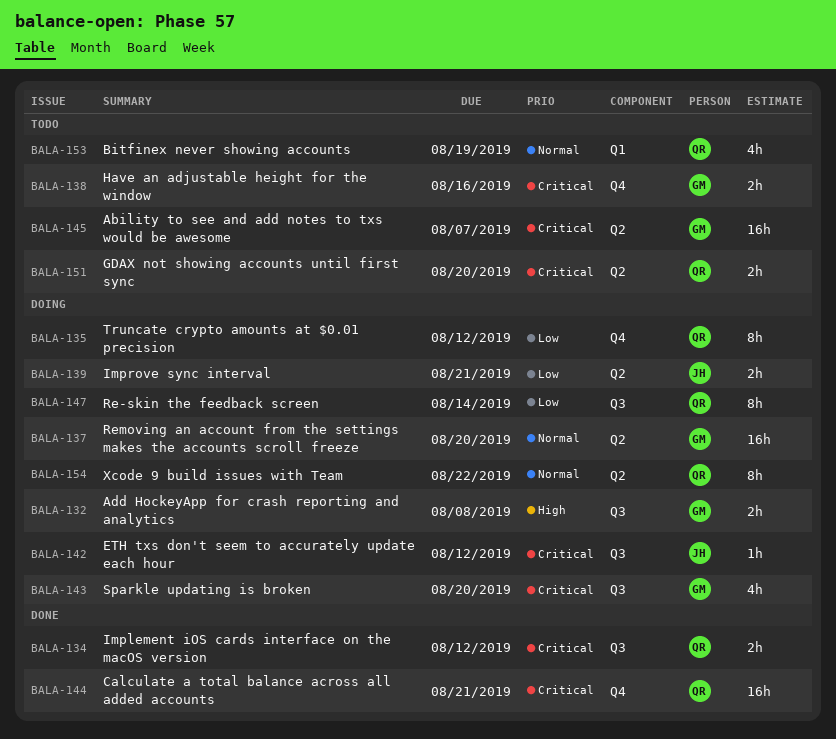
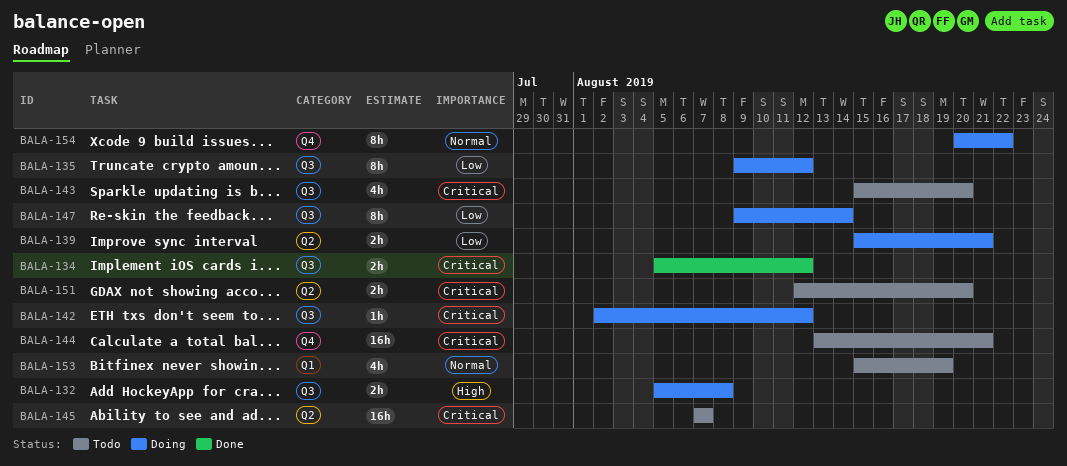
BALA-135, label: Q4 -> Q3
BALA-137: present -> none
BALA-138: present -> none
BALA-143, status: Doing -> Todo
BALA-144, status: Done -> Todo
BALA-154, label: Q2 -> Q4

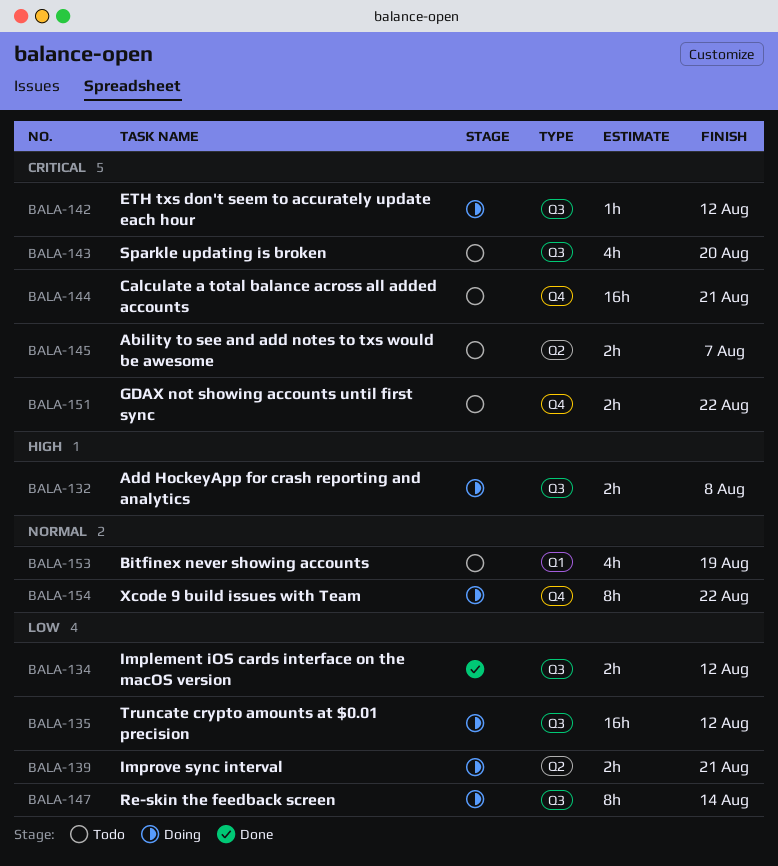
BALA-134, priority: Critical -> Low
BALA-135, estimate: 8h -> 16h
BALA-145, estimate: 16h -> 2h
BALA-151, label: Q2 -> Q4
BALA-151, due: Aug 20 -> Aug 22

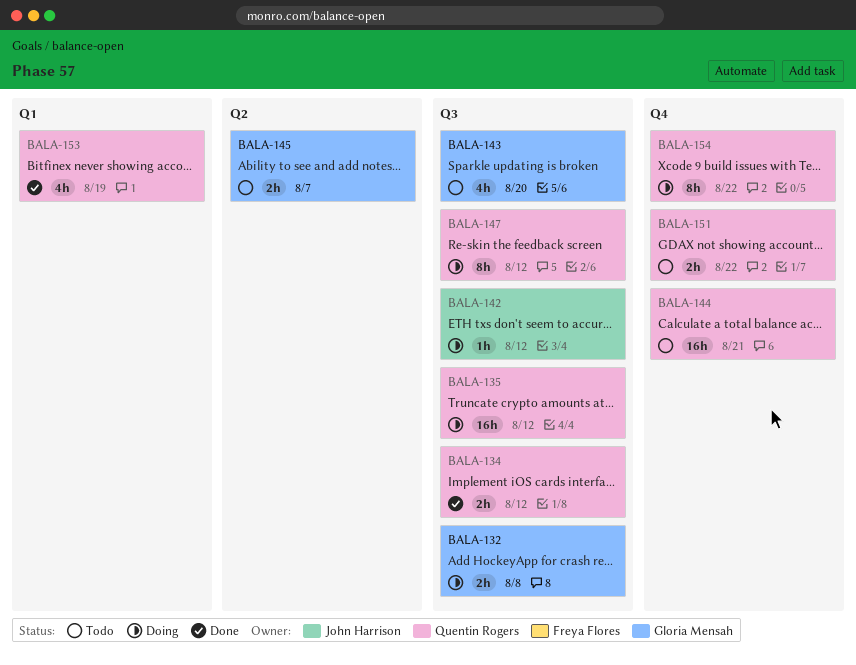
BALA-139: present -> none
BALA-147, due: Aug 14 -> Aug 12
BALA-153, status: Todo -> Done

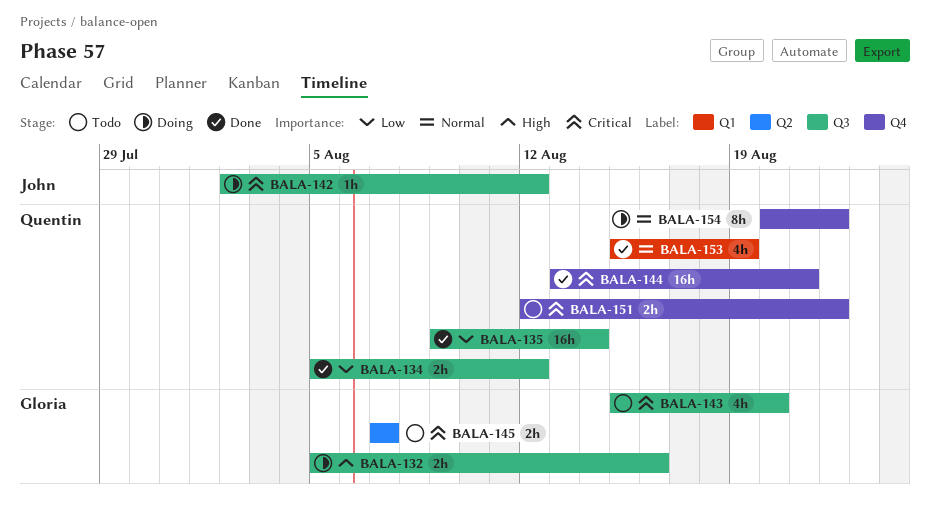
BALA-132, due: Aug 8 -> Aug 16
BALA-135, status: Doing -> Done
BALA-135, due: Aug 12 -> Aug 14
BALA-144, status: Todo -> Done
BALA-147: present -> none

